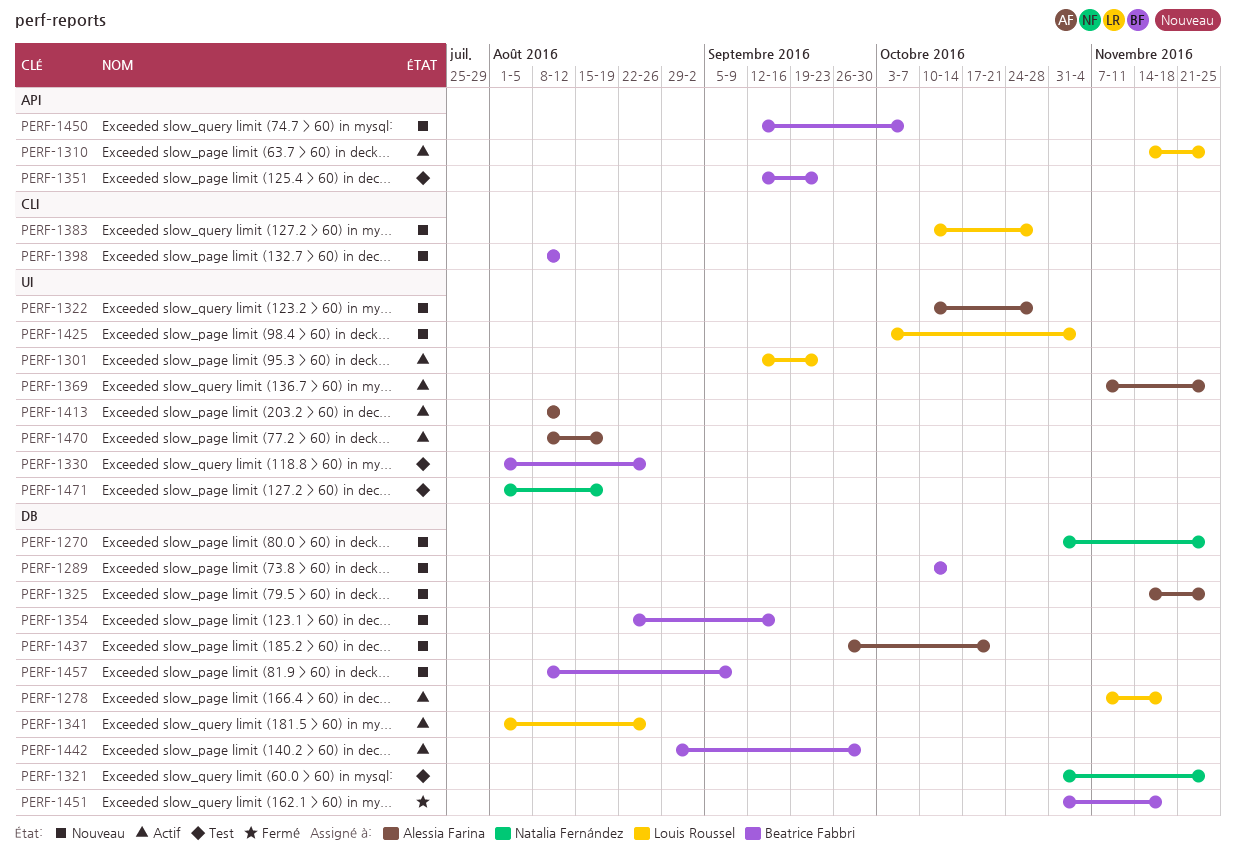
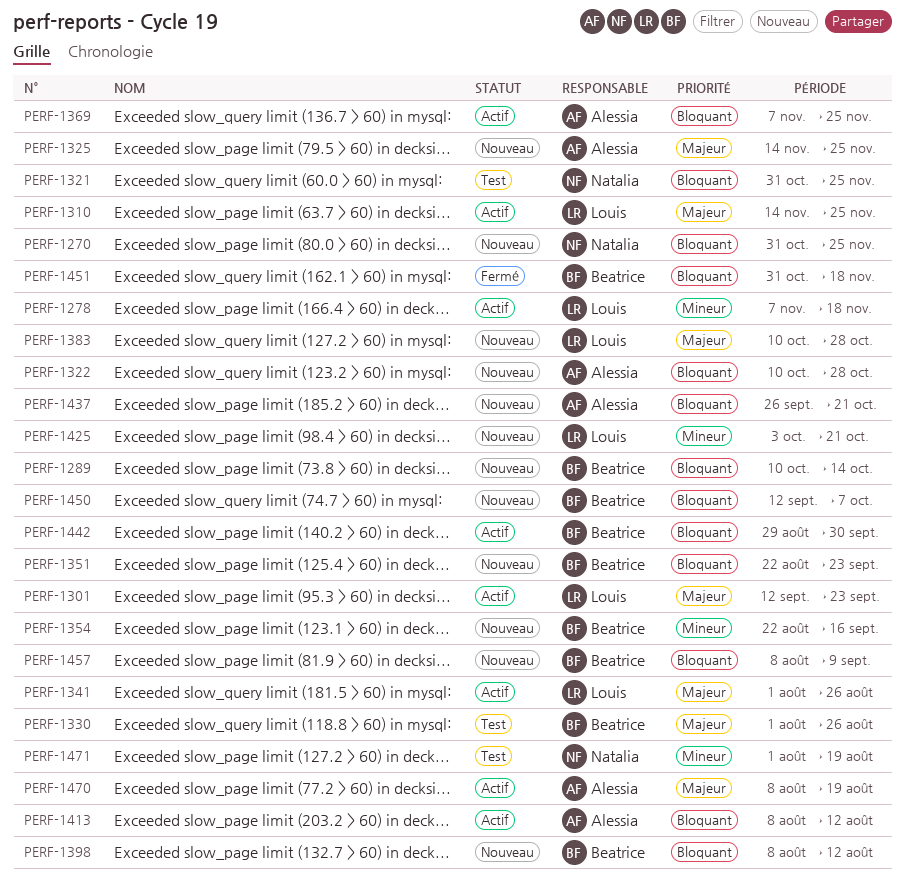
PERF-1351, status: Test -> Nouveau
PERF-1351, start: Sep 12 -> Aug 22
PERF-1425, due: Nov 4 -> Oct 21

